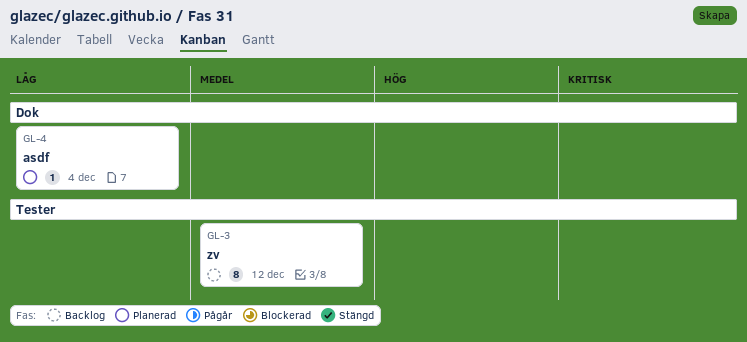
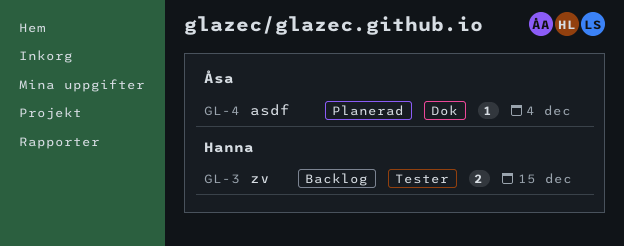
GL-3, estimate: 8 -> 2
GL-3, due: Dec 12 -> Dec 15

